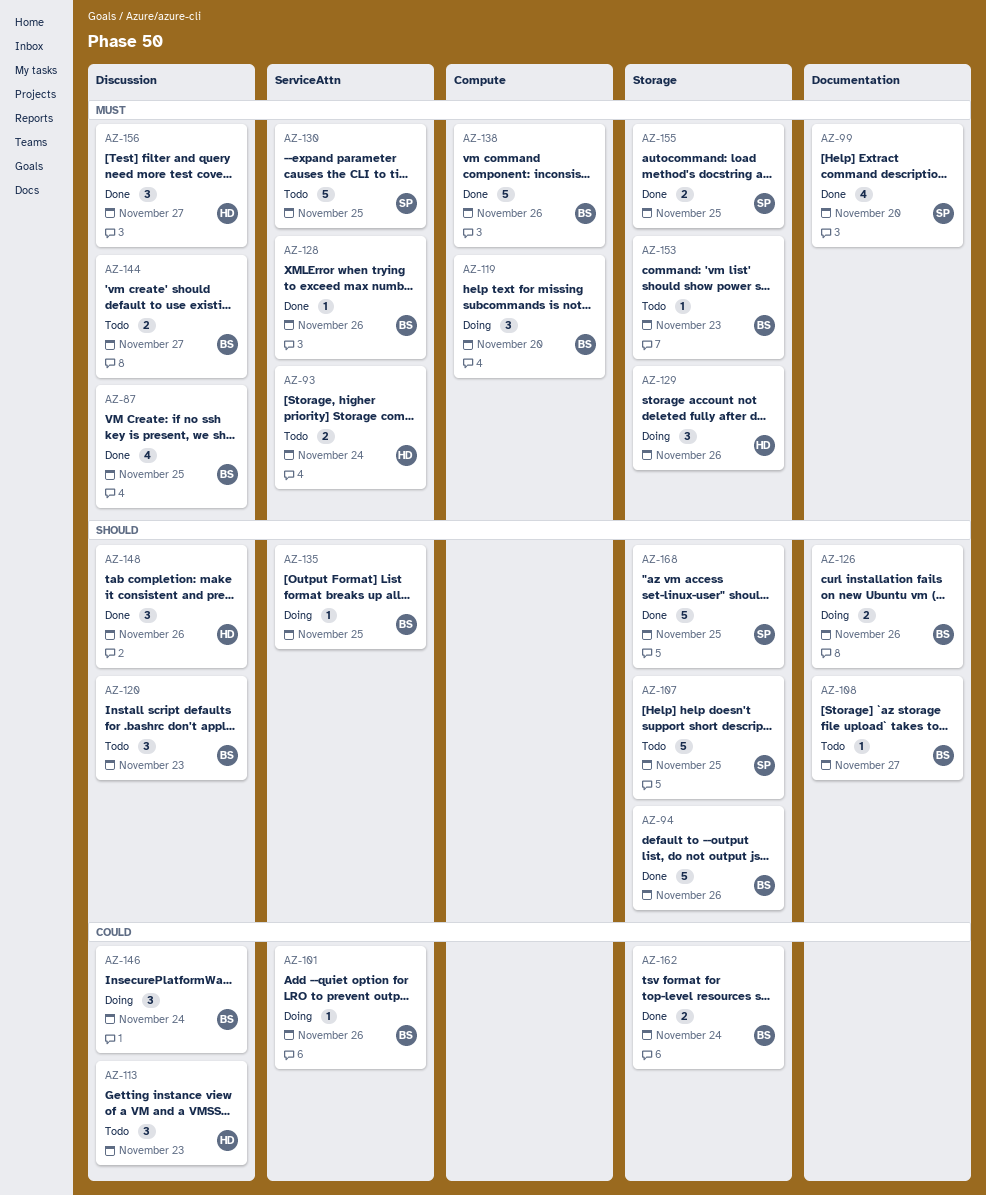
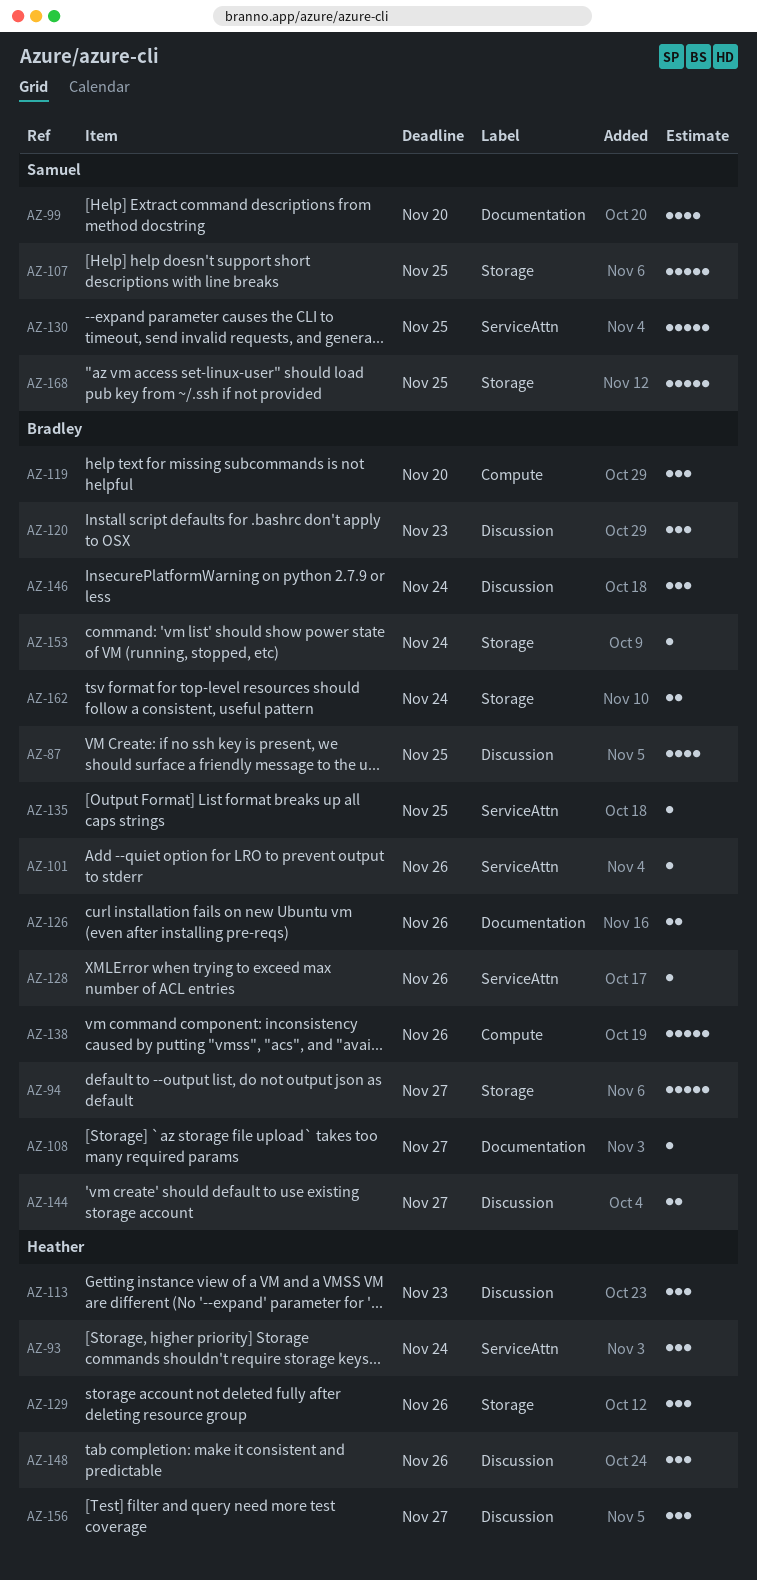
AZ-93, estimate: 2 -> 3
AZ-94, due: Nov 26 -> Nov 27
AZ-153, due: Nov 23 -> Nov 24
AZ-155: present -> none

